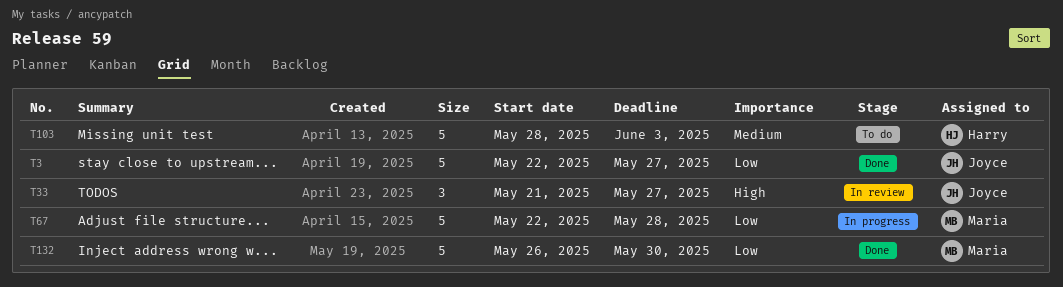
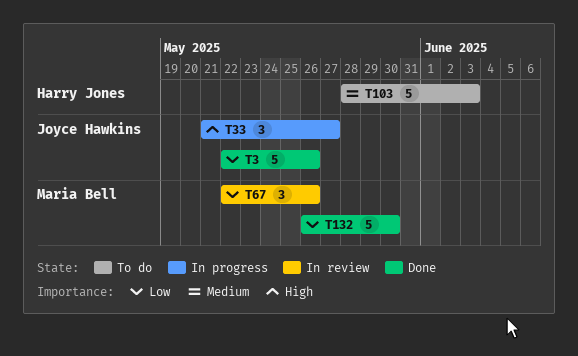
T3, due: May 27 -> May 26
T33, status: In review -> In progress
T67, status: In progress -> In review
T67, estimate: 5 -> 3
T67, due: May 28 -> May 26

